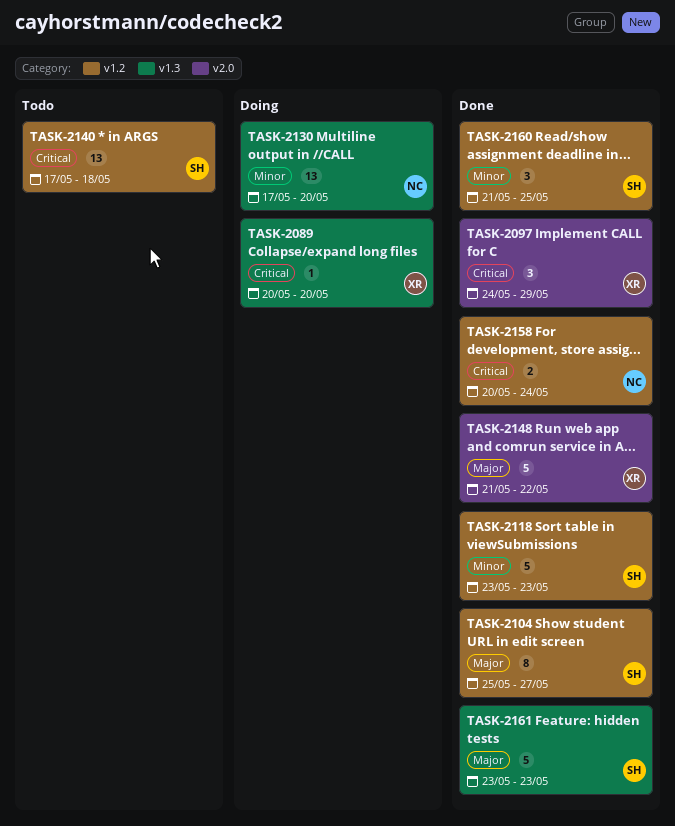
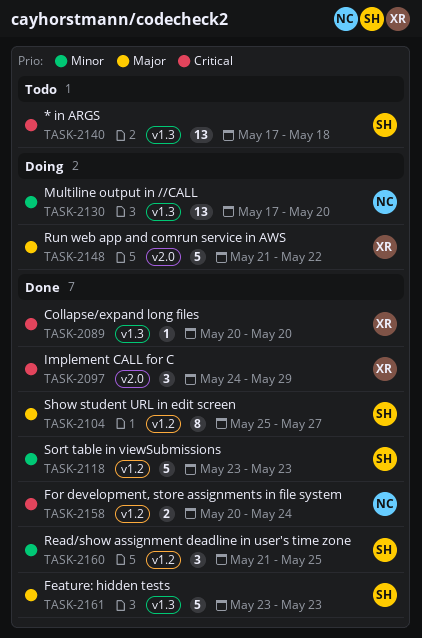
TASK-2089, status: Doing -> Done
TASK-2140, label: v1.2 -> v1.3
TASK-2148, status: Done -> Doing

